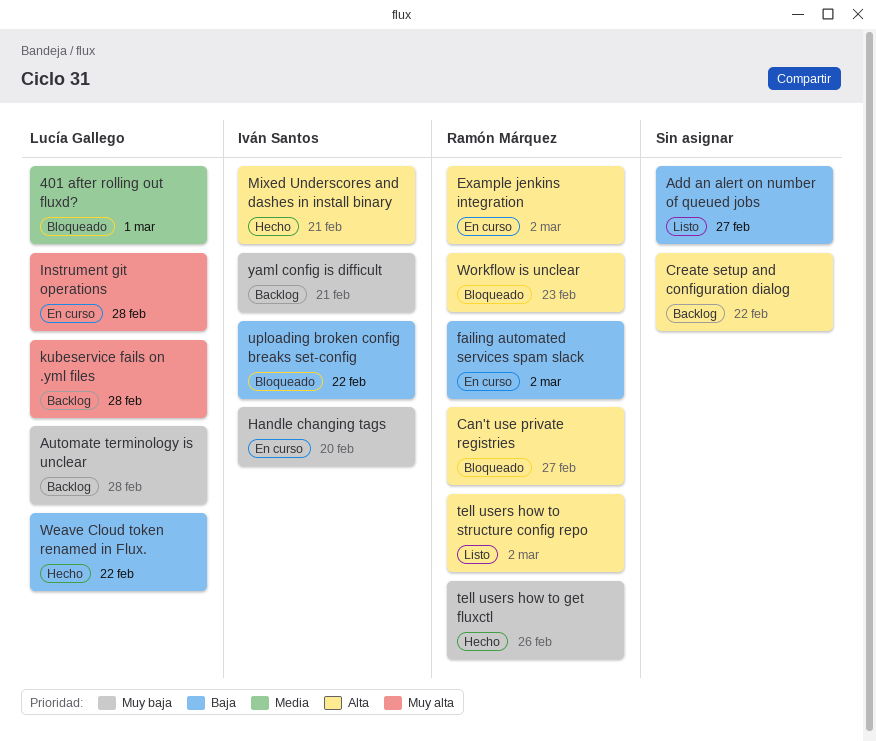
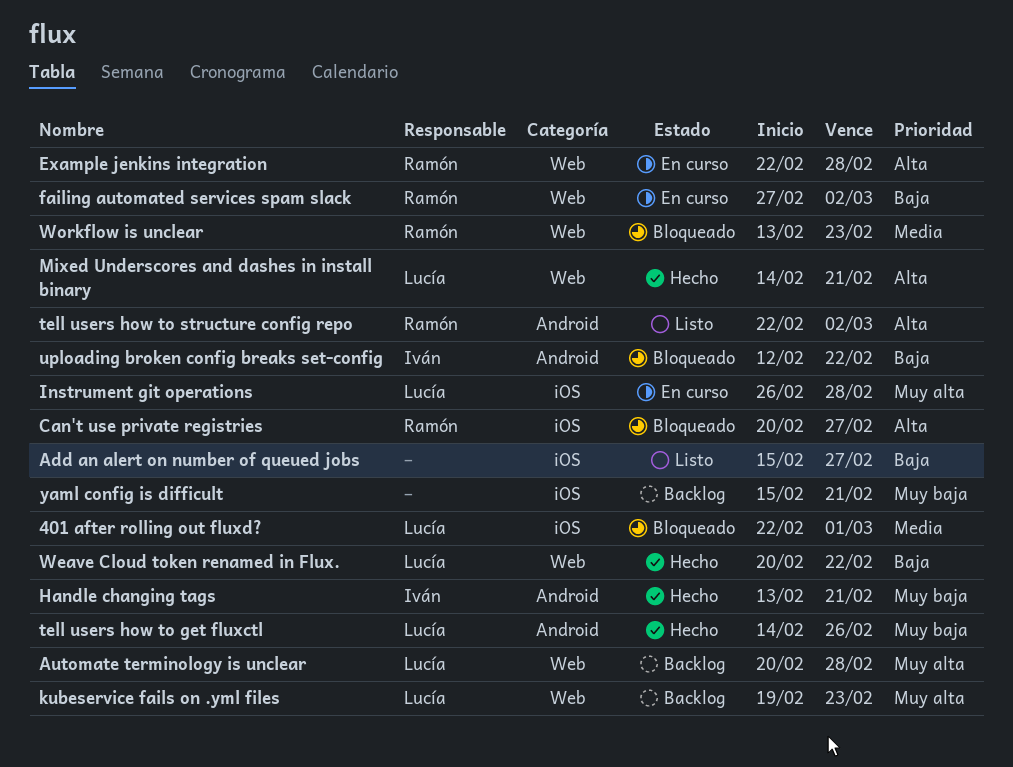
Automate terminology is unclear, priority: Muy baja -> Muy alta
Create setup and configuration dialog: present -> none
Example jenkins integration, due: Mar 2 -> Feb 28
Handle changing tags, status: En curso -> Hecho
Handle changing tags, due: Feb 20 -> Feb 21
kubeservice fails on .yml files, due: Feb 28 -> Feb 23
Mixed Underscores and dashes in install binary, owner: Iván Santos -> Lucía Gallego
tell users how to get fluxctl, owner: Ramón Márquez -> Lucía Gallego
Workflow is unclear, priority: Alta -> Media
yaml config is difficult, owner: Iván Santos -> none

